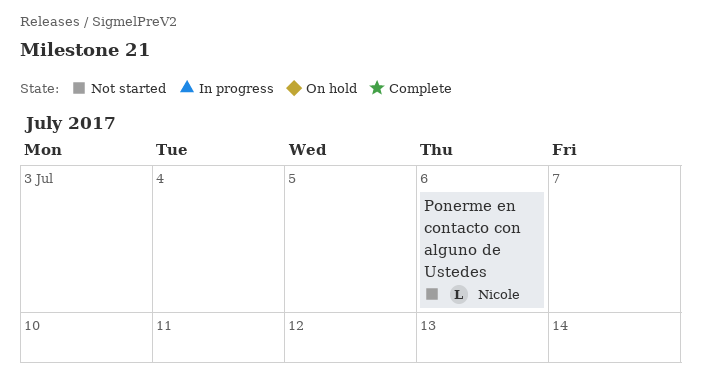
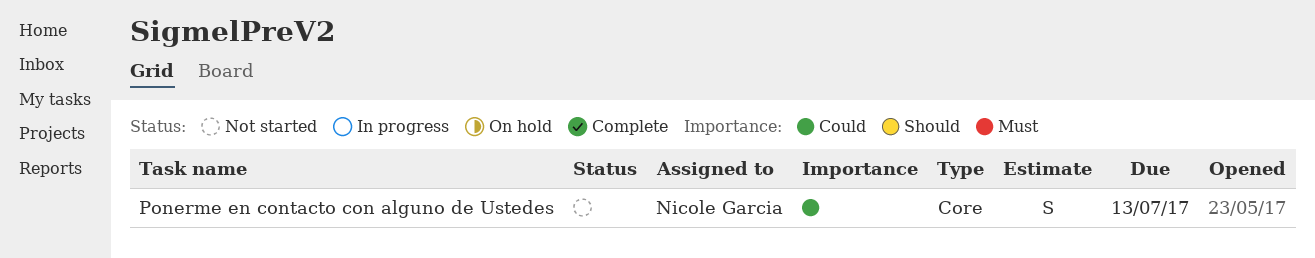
Ponerme en contacto con alguno de Ustedes, estimate: L -> S
Ponerme en contacto con alguno de Ustedes, due: Jul 6 -> Jul 13

